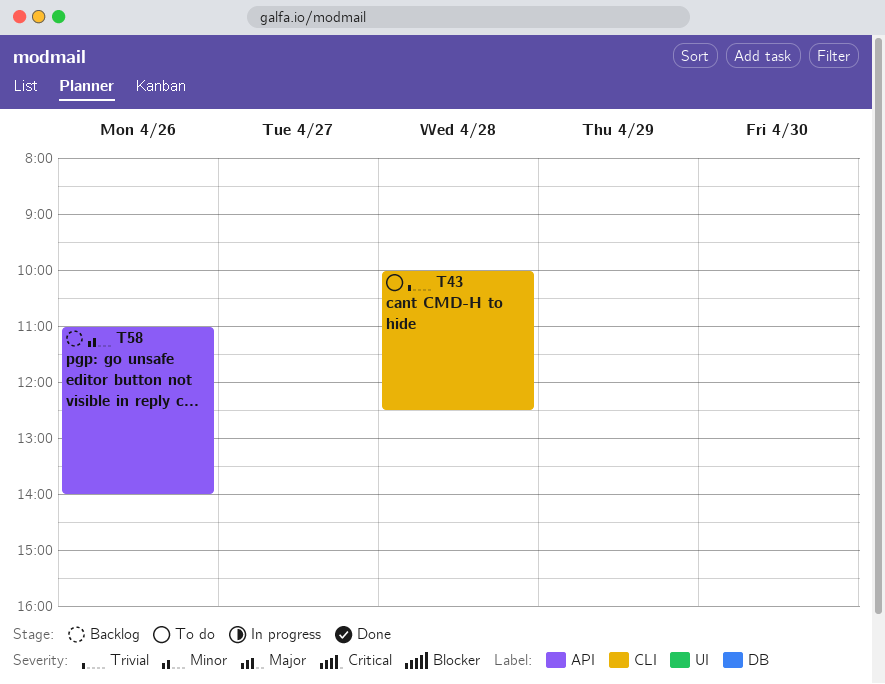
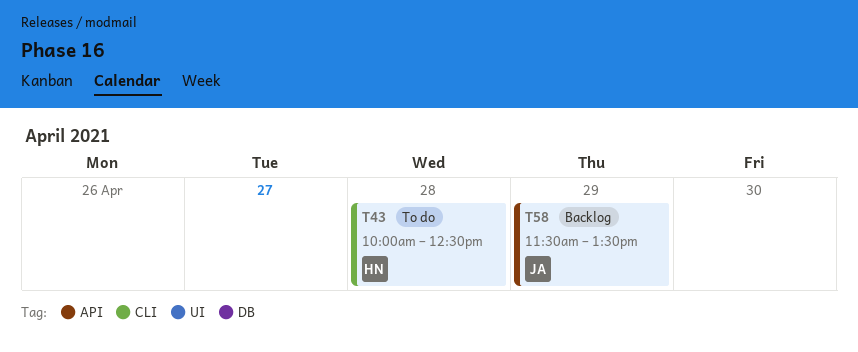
T58, day: Apr 26 -> Apr 29
T58, begins: 11:00 -> 11:30
T58, ends: 14:00 -> 13:30

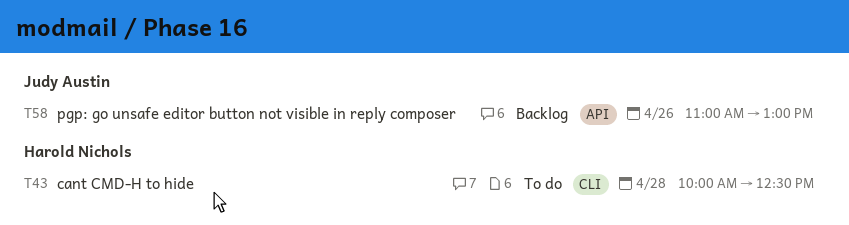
T58, day: Apr 29 -> Apr 26
T58, begins: 11:30 -> 11:00
T58, ends: 13:30 -> 13:00

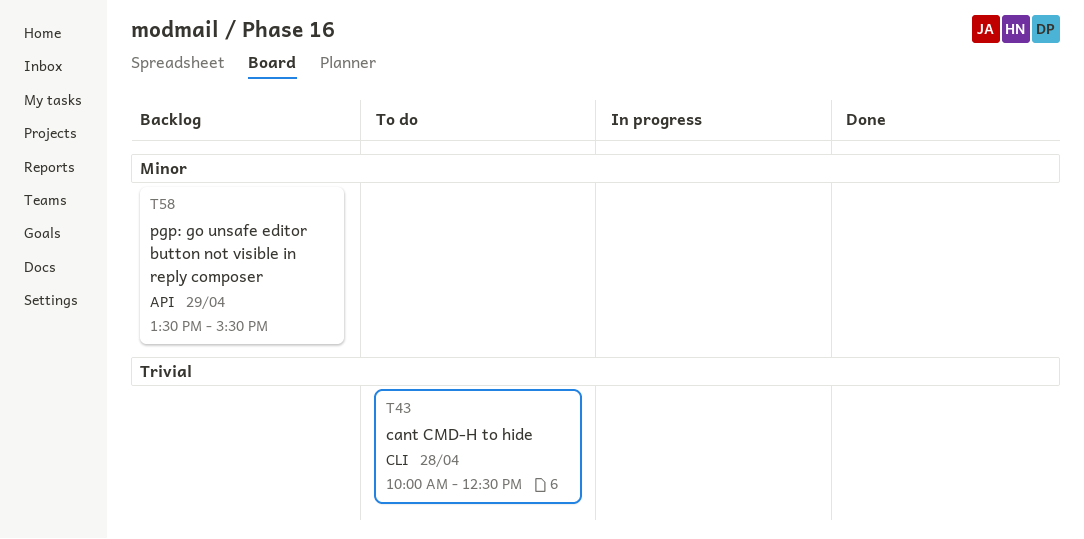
T58, day: Apr 26 -> Apr 29
T58, begins: 11:00 -> 13:30
T58, ends: 13:00 -> 15:30

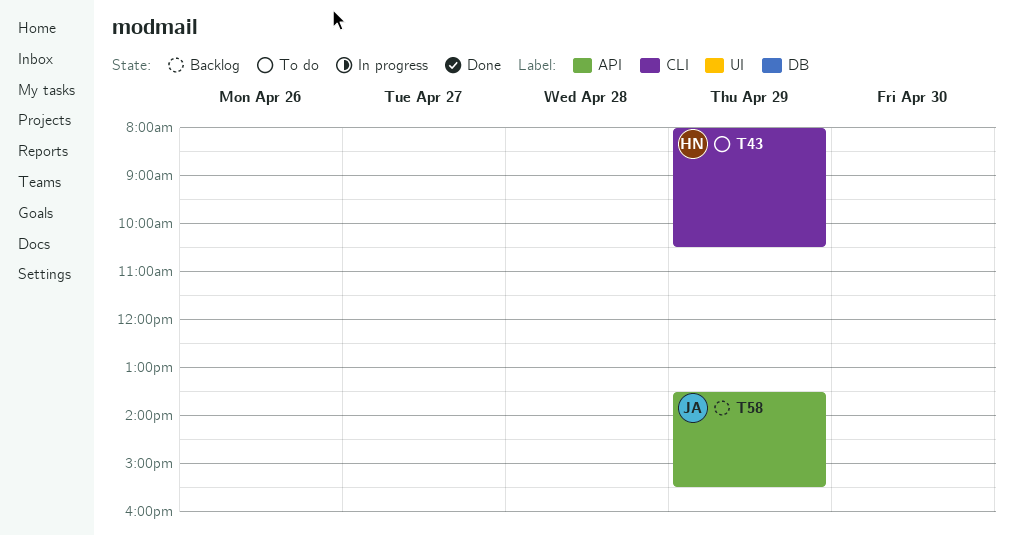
T43, day: Apr 28 -> Apr 29
T43, begins: 10:00 -> 08:00
T43, ends: 12:30 -> 10:30

